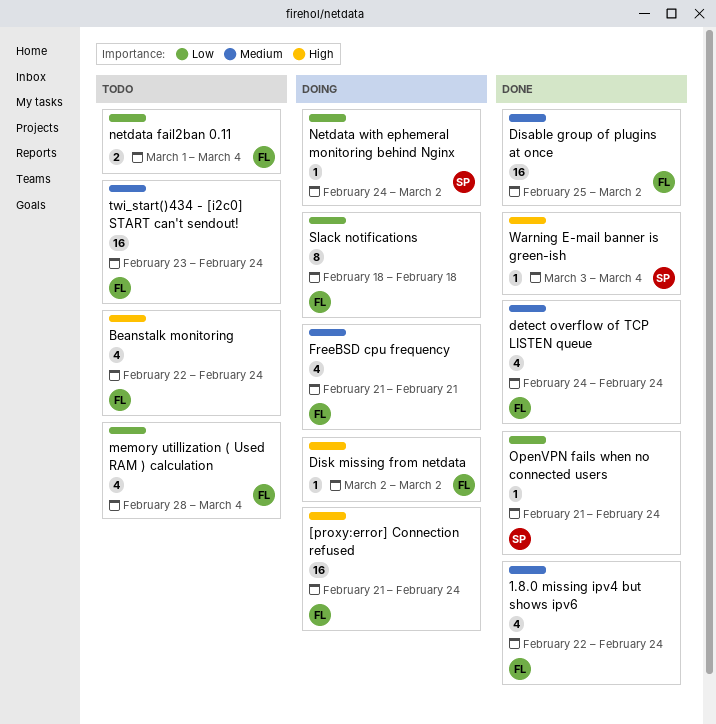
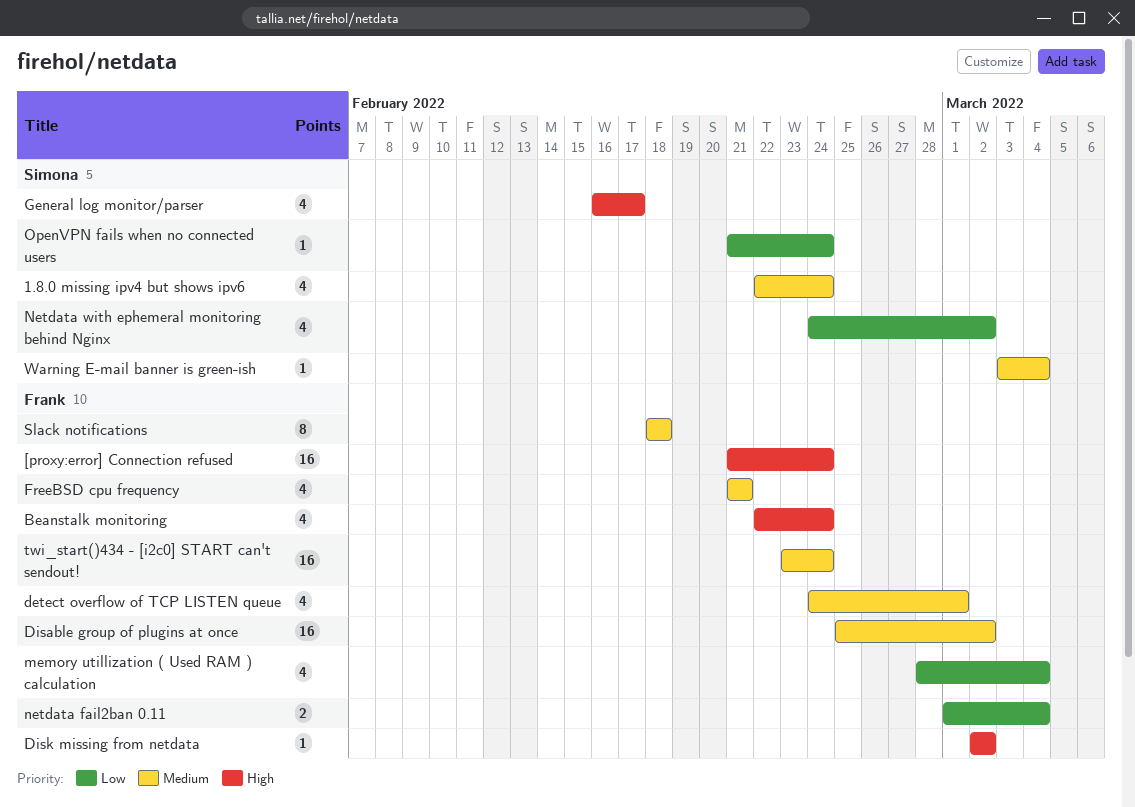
1.8.0 missing ipv4 but shows ipv6, owner: Frank -> Simona
detect overflow of TCP LISTEN queue, due: Feb 24 -> Mar 1
General log monitor/parser: none -> present
Netdata with ephemeral monitoring behind Nginx, estimate: 1 -> 4
Slack notifications, priority: Low -> Medium
Warning E-mail banner is green-ish, priority: High -> Medium

